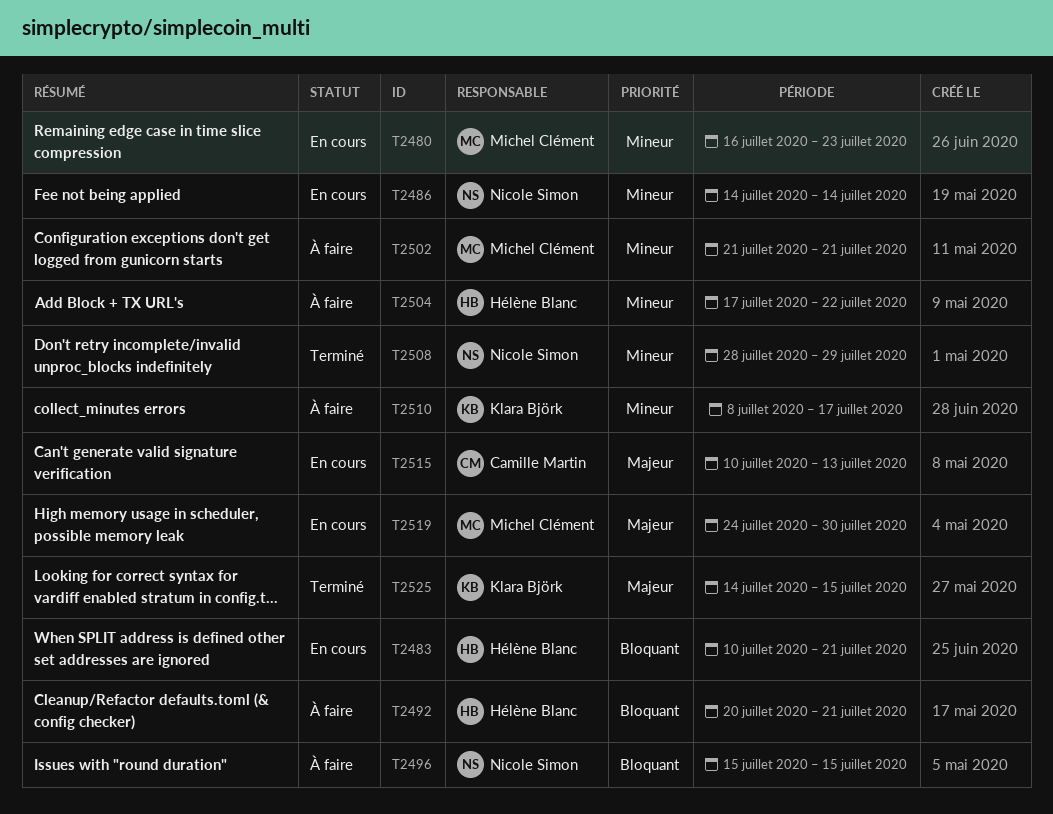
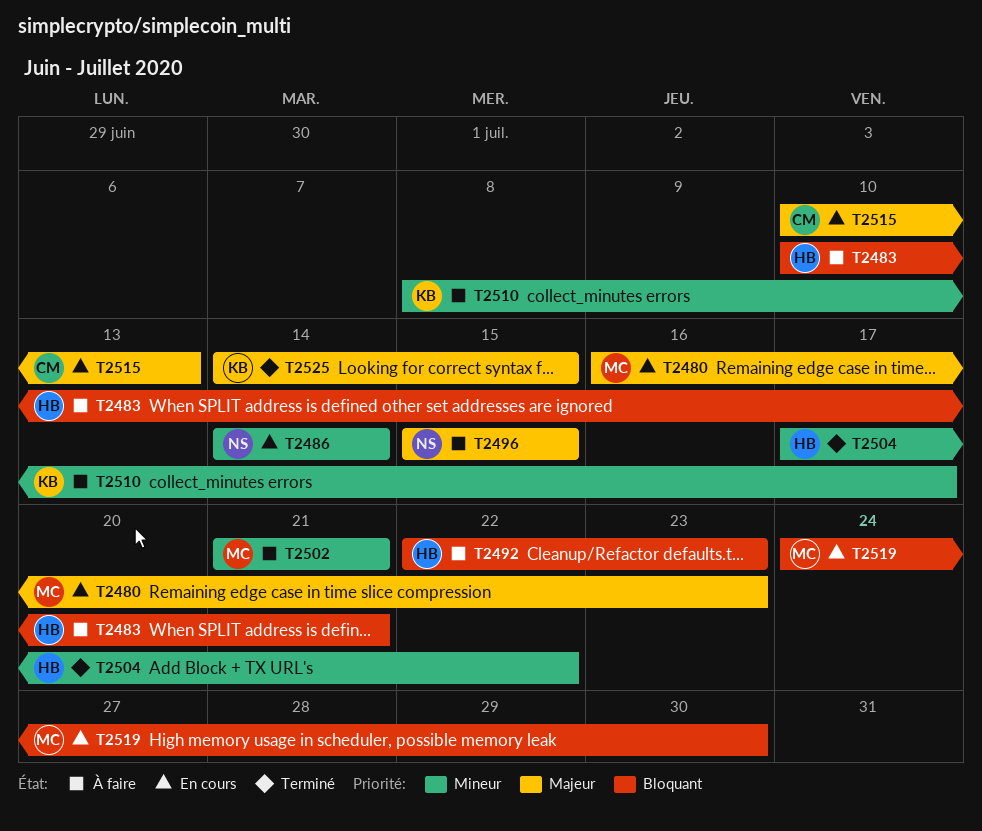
T2480, priority: Mineur -> Majeur
T2483, status: En cours -> À faire
T2492, start: Jul 20 -> Jul 22
T2492, due: Jul 21 -> Jul 23
T2496, priority: Bloquant -> Majeur
T2504, status: À faire -> Terminé
T2508: present -> none
T2519, priority: Majeur -> Bloquant

